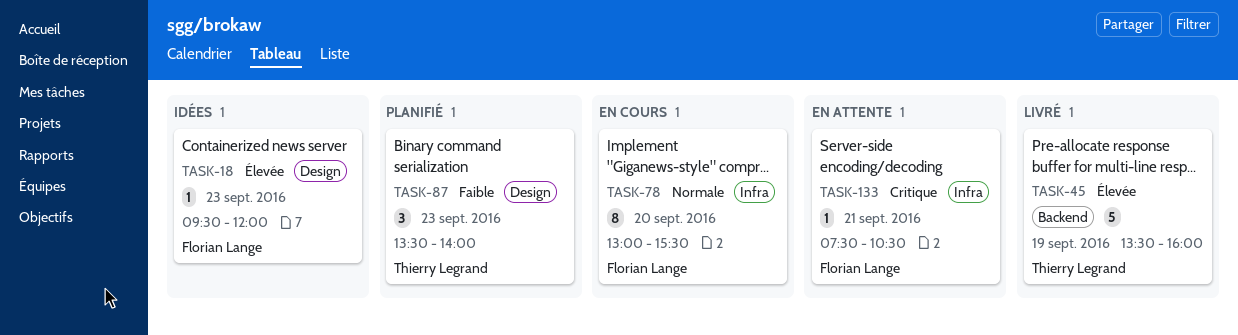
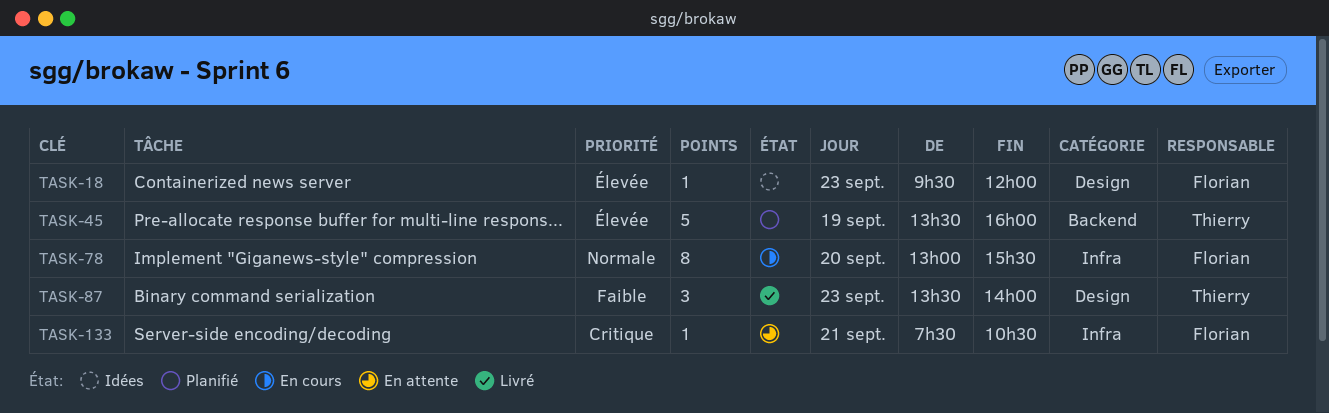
TASK-45, status: Livré -> Planifié
TASK-87, status: Planifié -> Livré

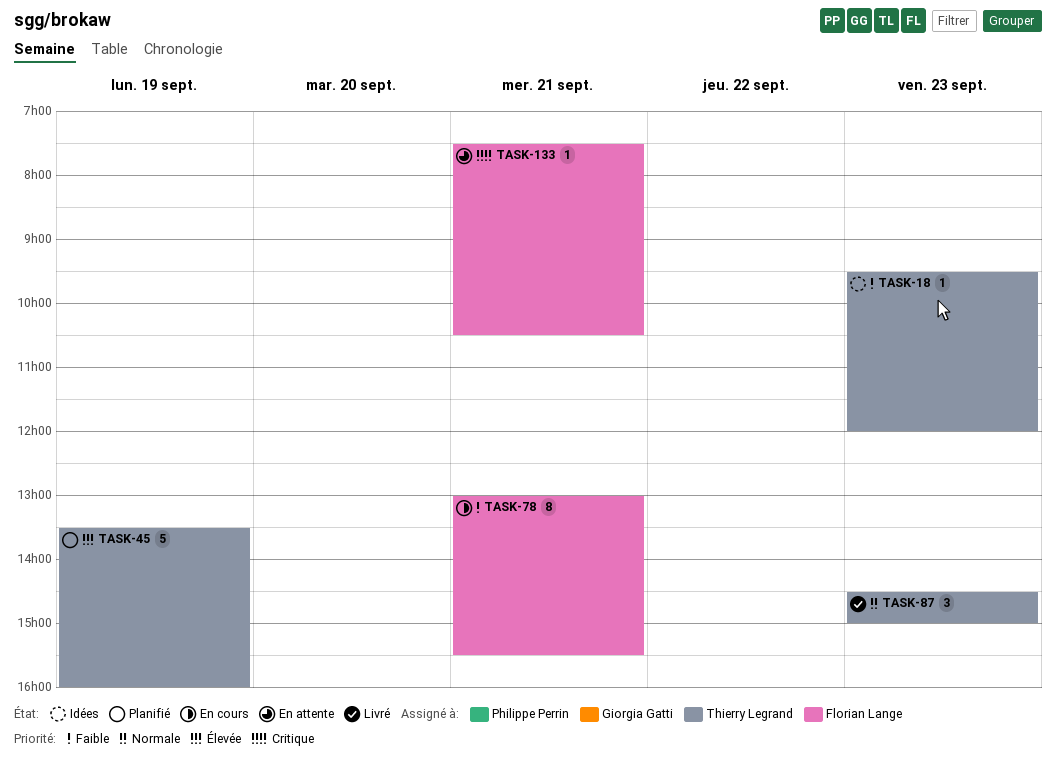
TASK-18, owner: Florian Lange -> Thierry Legrand
TASK-18, priority: Élevée -> Faible
TASK-78, priority: Normale -> Faible
TASK-78, day: Sep 20 -> Sep 21
TASK-87, priority: Faible -> Normale
TASK-87, begins: 13:30 -> 14:30
TASK-87, ends: 14:00 -> 15:00

